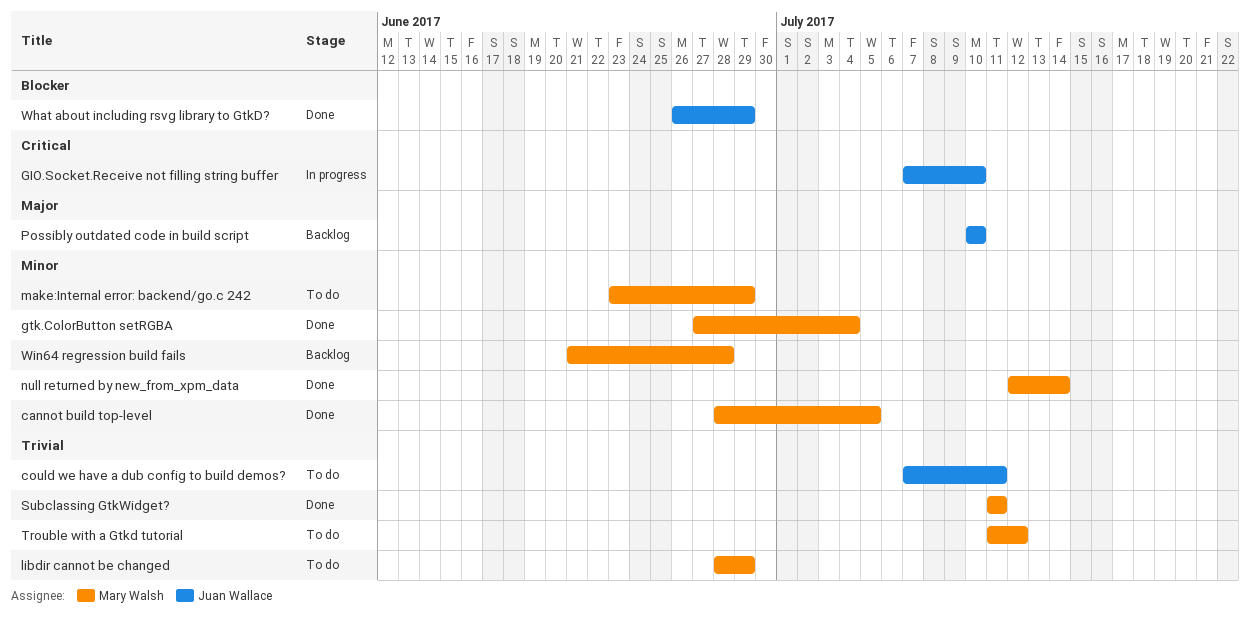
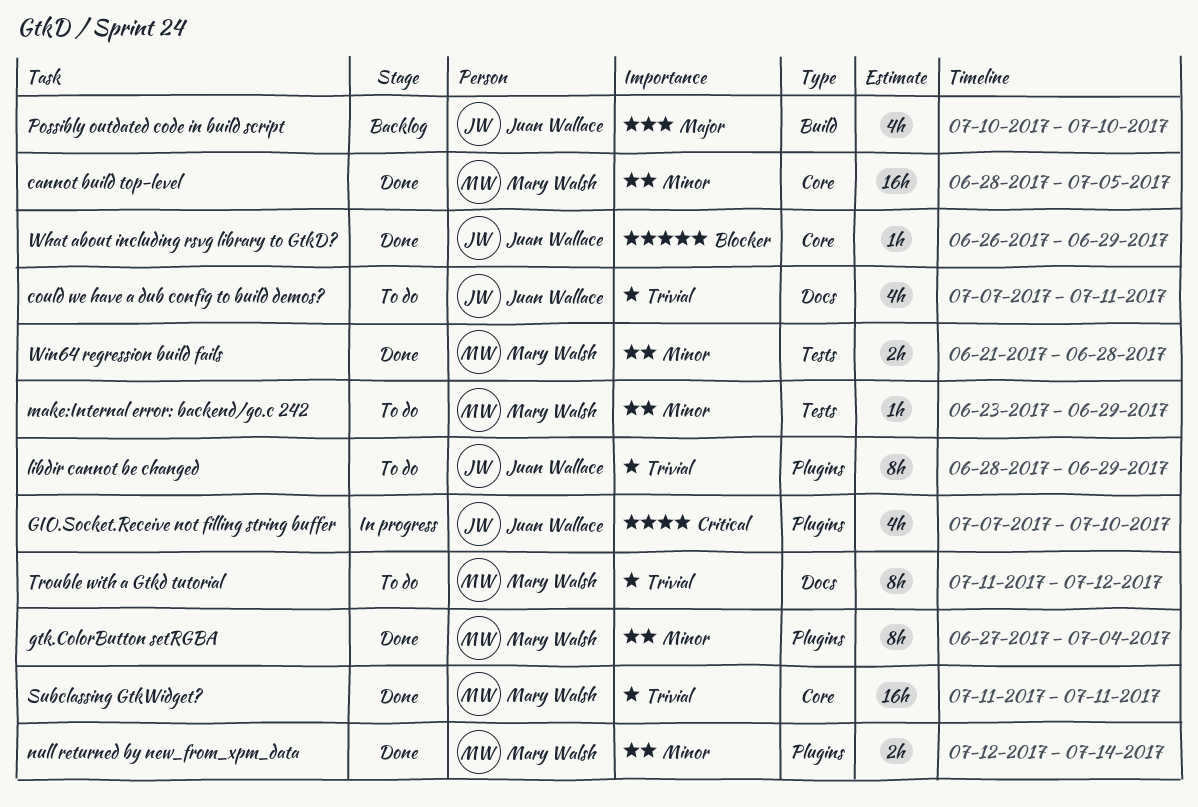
libdir cannot be changed, owner: Mary Walsh -> Juan Wallace
Win64 regression build fails, status: Backlog -> Done

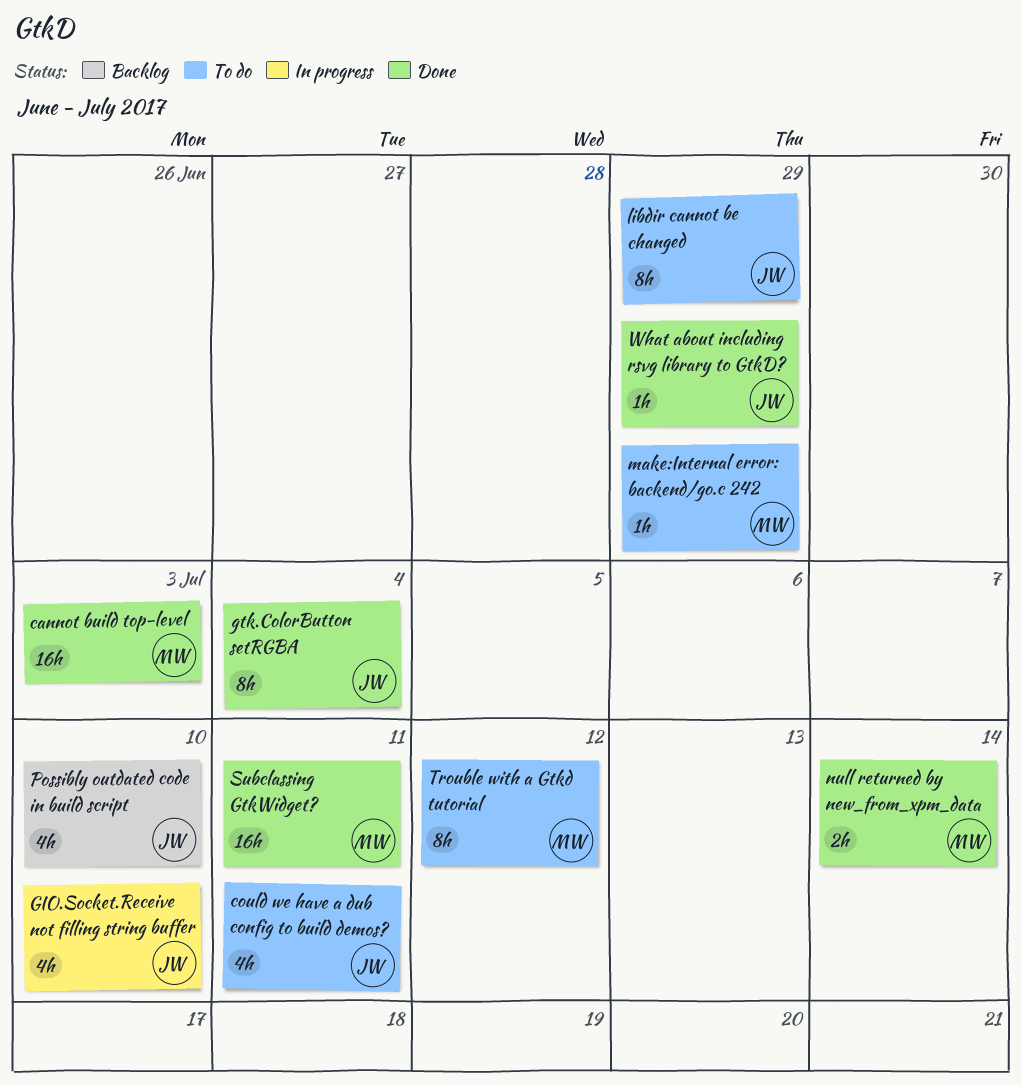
cannot build top-level, due: Jul 5 -> Jul 3
gtk.ColorButton setRGBA, owner: Mary Walsh -> Juan Wallace
Win64 regression build fails: present -> none

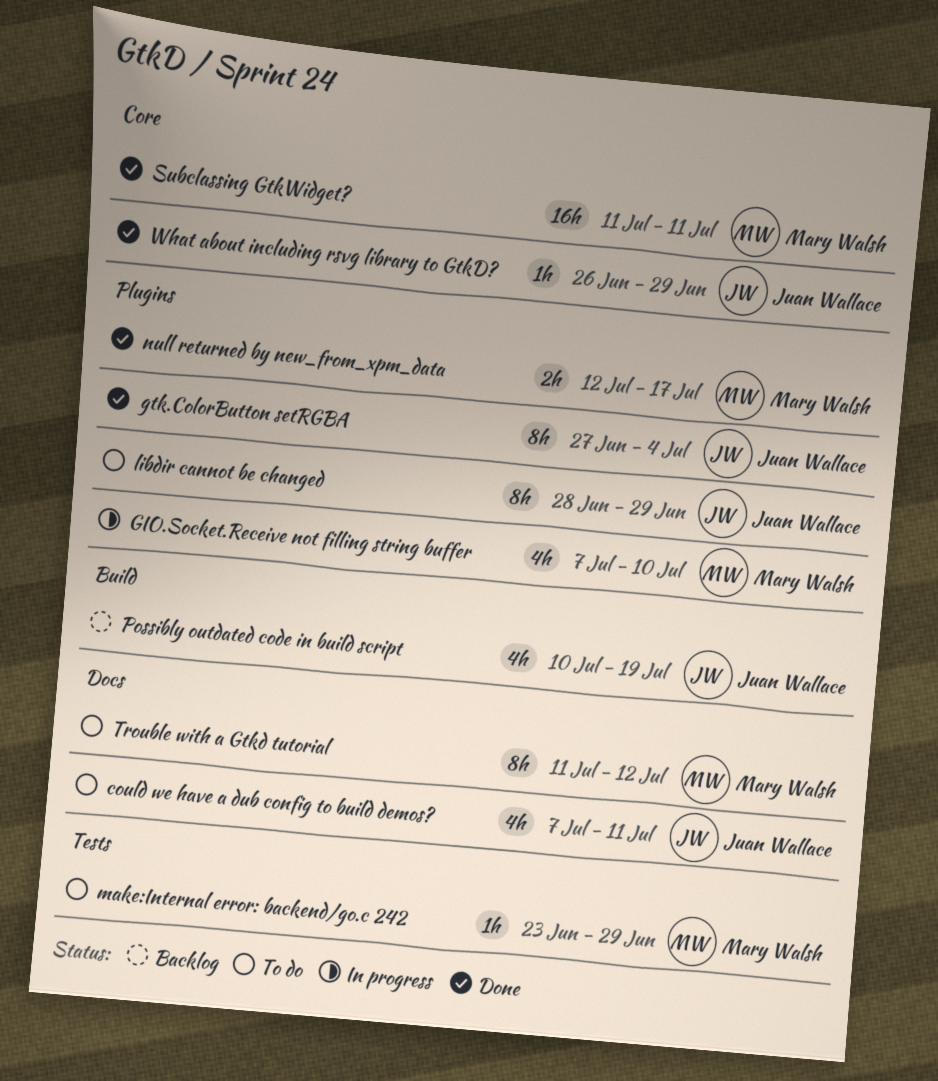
cannot build top-level: present -> none
GIO.Socket.Receive not filling string buffer, owner: Juan Wallace -> Mary Walsh
null returned by new_from_xpm_data, due: Jul 14 -> Jul 17
Possibly outdated code in build script, due: Jul 10 -> Jul 19

